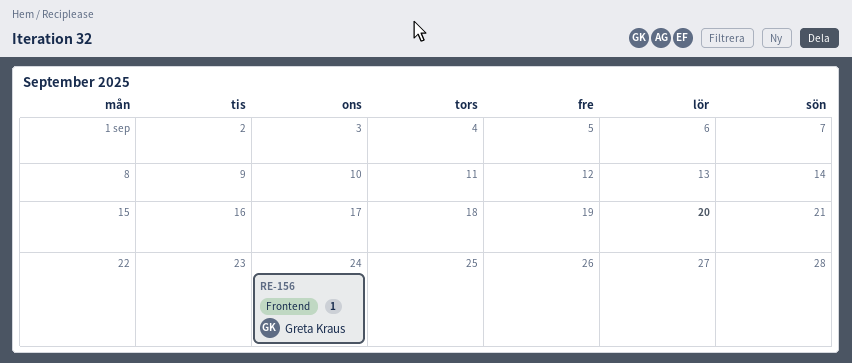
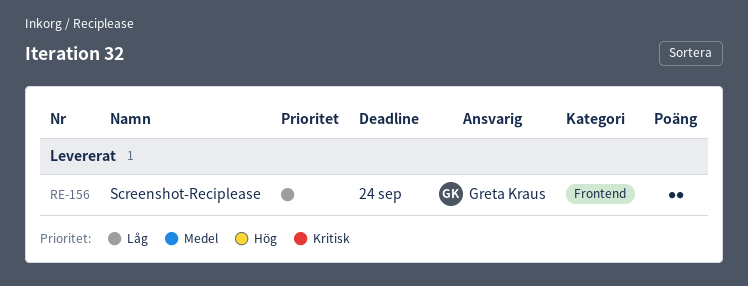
RE-156, estimate: 1 -> 2

